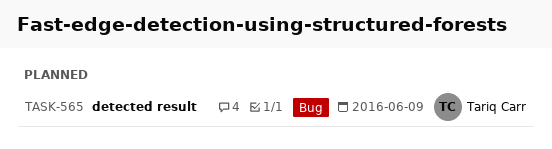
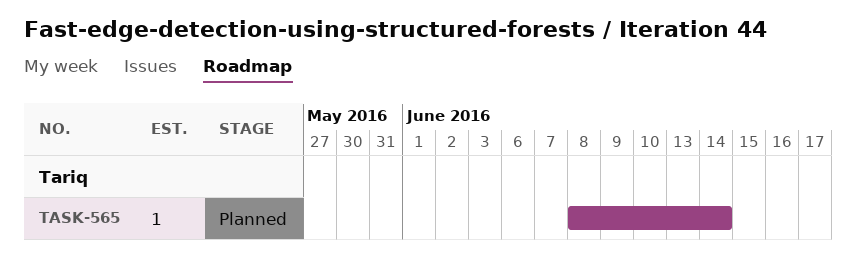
TASK-565, due: Jun 9 -> Jun 14

